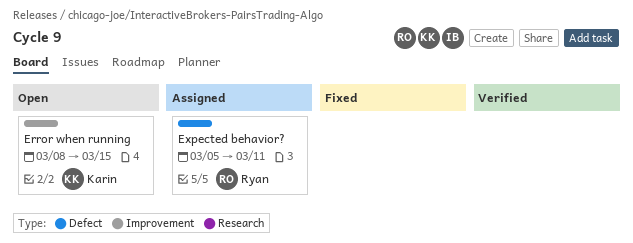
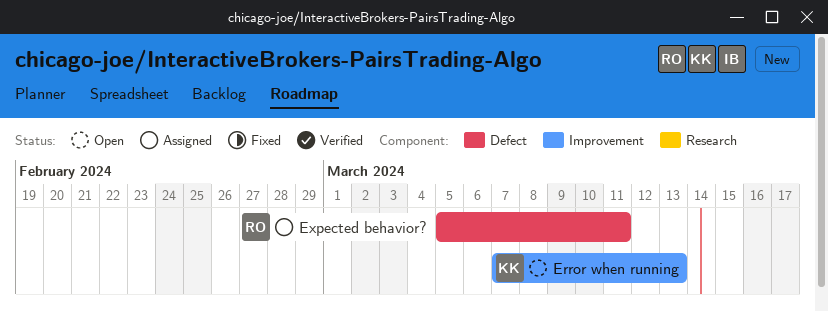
Error when running, start: Mar 8 -> Mar 7
Error when running, due: Mar 15 -> Mar 13

